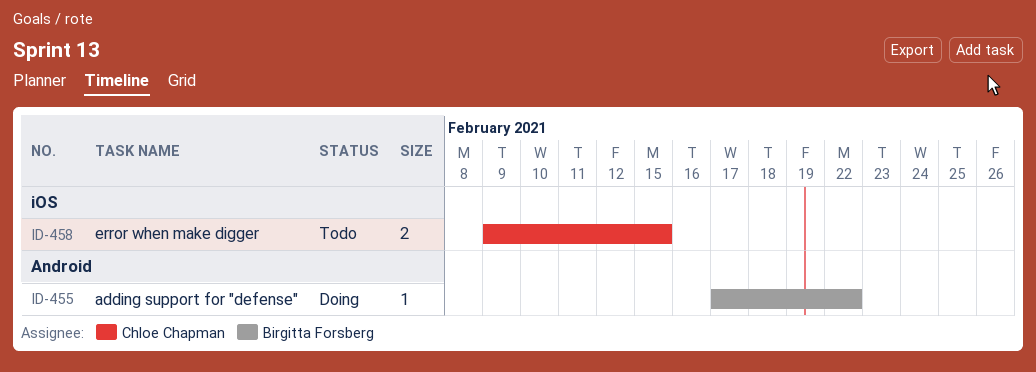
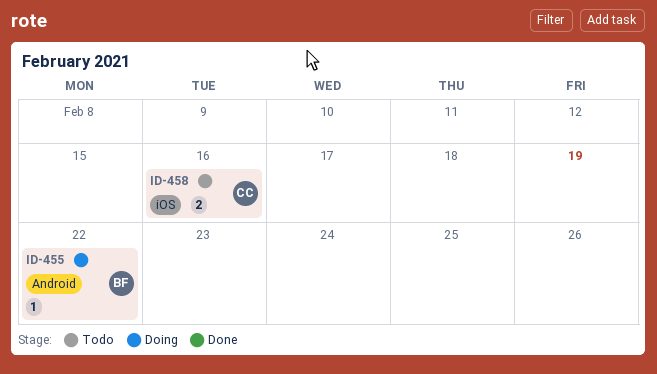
ID-458, due: Feb 15 -> Feb 16

